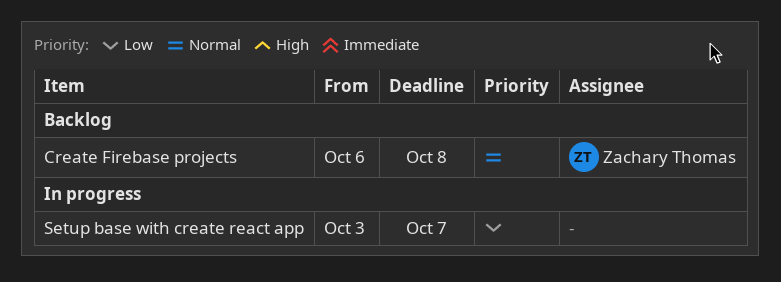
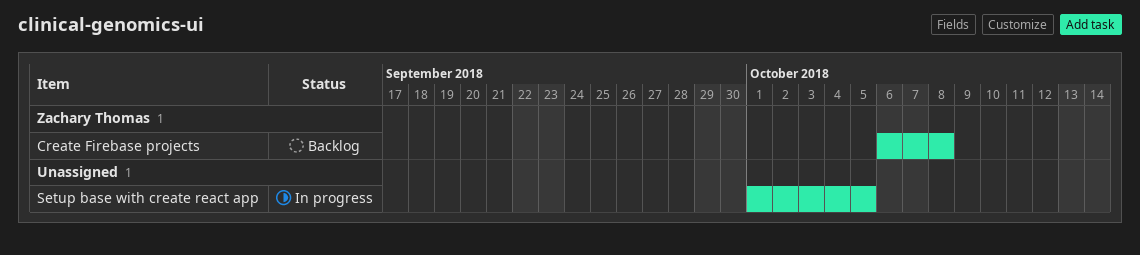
Setup base with create react app, start: Oct 3 -> Oct 1
Setup base with create react app, due: Oct 7 -> Oct 5

